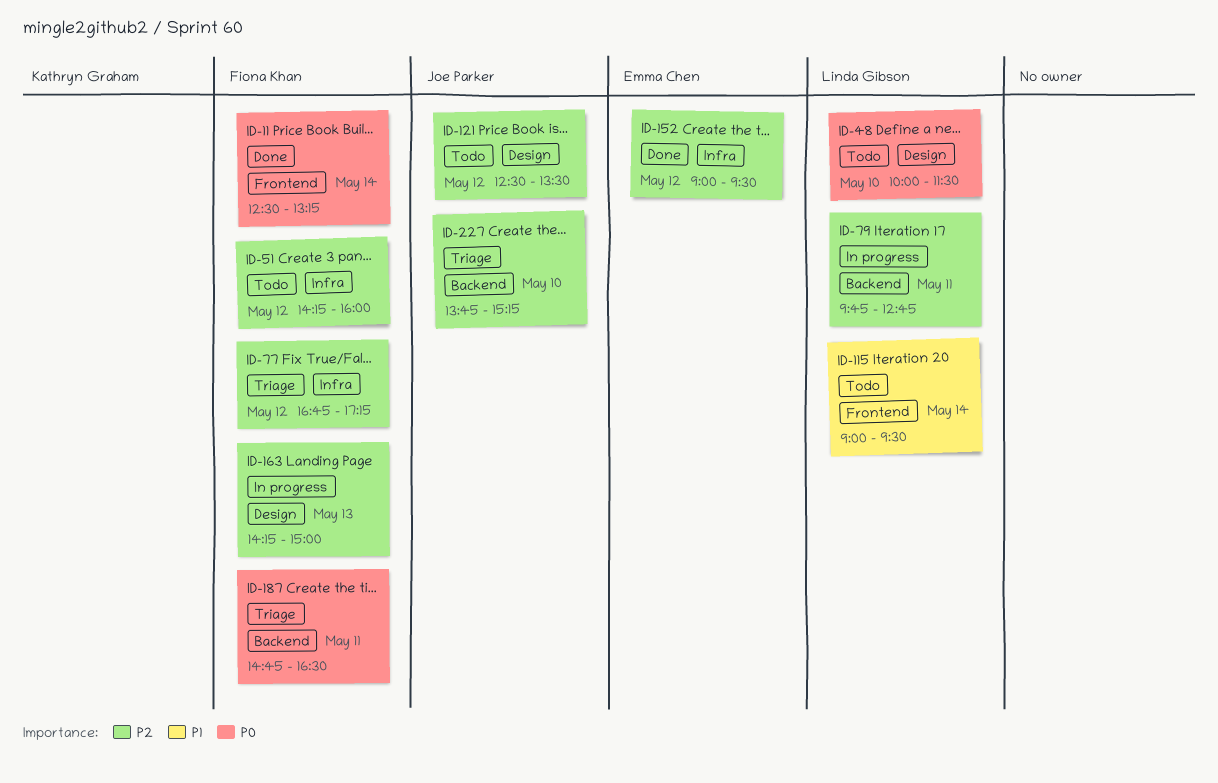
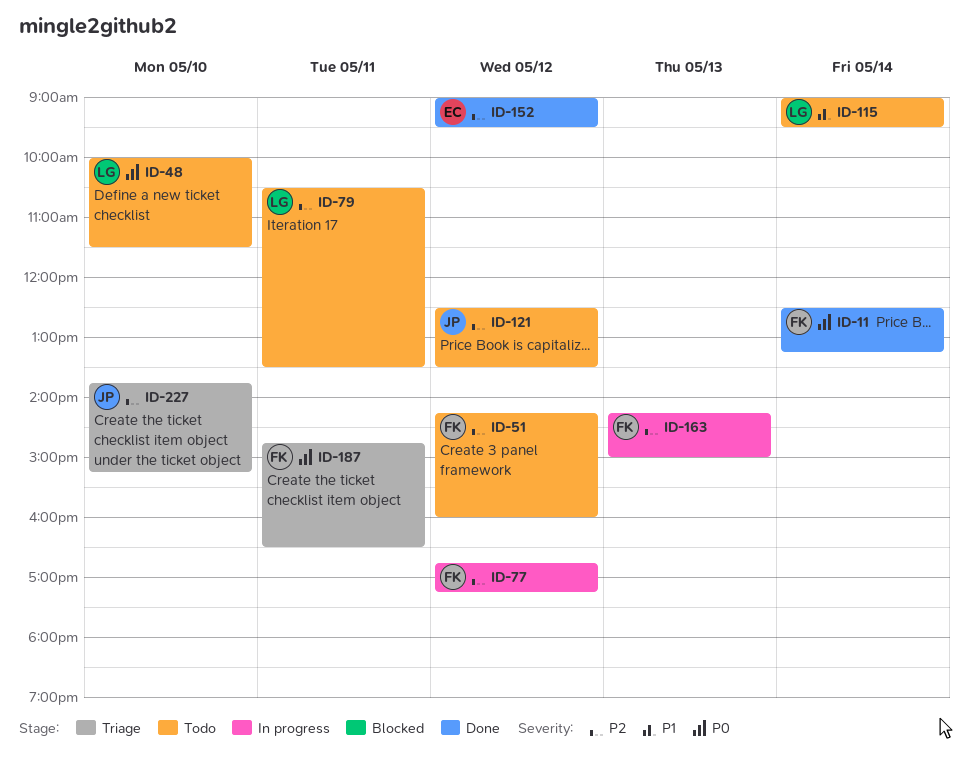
ID-77, status: Triage -> In progress
ID-79, status: In progress -> Todo
ID-79, begins: 09:45 -> 10:30
ID-79, ends: 12:45 -> 13:30

